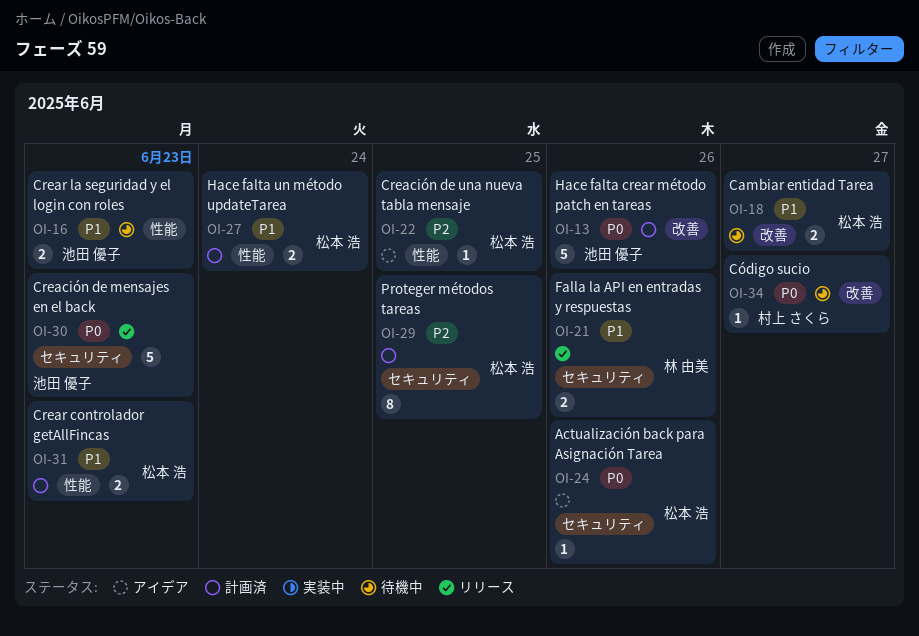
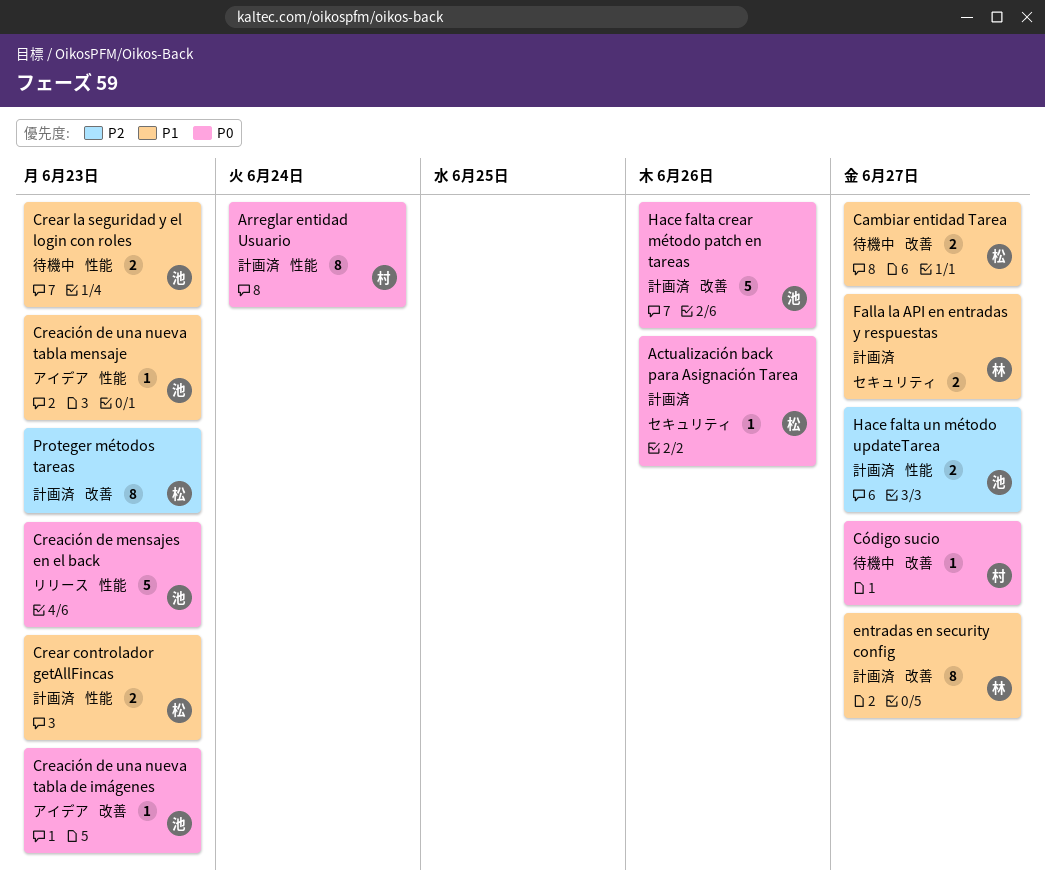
Actualización back para Asignación Tarea, status: アイデア -> 計画済
Arreglar entidad Usuario: none -> present
Creación de mensajes en el back, label: セキュリティ -> 性能
Creación de una nueva tabla de imágenes: none -> present
Creación de una nueva tabla mensaje, owner: 松本 浩 -> 池田 優子
Creación de una nueva tabla mensaje, priority: P2 -> P1
Creación de una nueva tabla mensaje, due: Jun 25 -> Jun 23
entradas en security config: none -> present
Falla la API en entradas y respuestas, status: リリース -> 計画済
Falla la API en entradas y respuestas, due: Jun 26 -> Jun 27
Hace falta un método updateTarea, owner: 松本 浩 -> 池田 優子
Hace falta un método updateTarea, priority: P1 -> P2
Hace falta un método updateTarea, due: Jun 24 -> Jun 27
Proteger métodos tareas, label: セキュリティ -> 改善
Proteger métodos tareas, due: Jun 25 -> Jun 23

